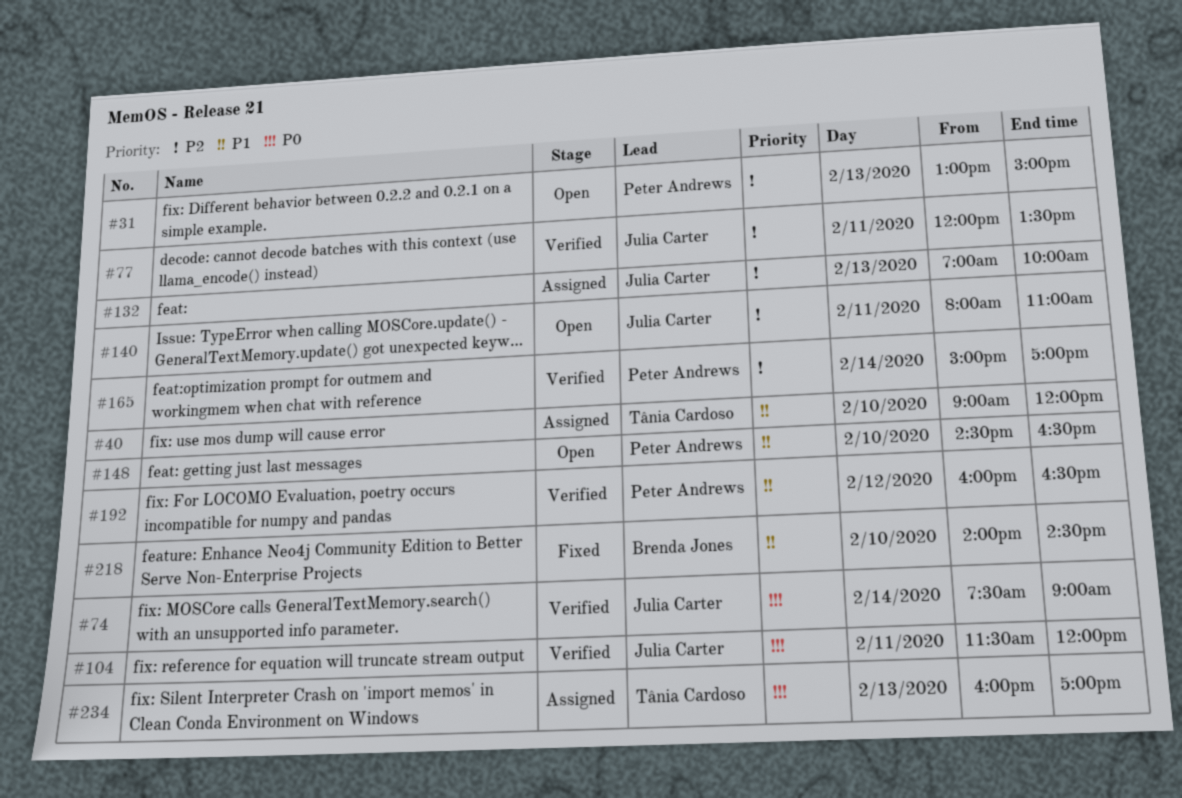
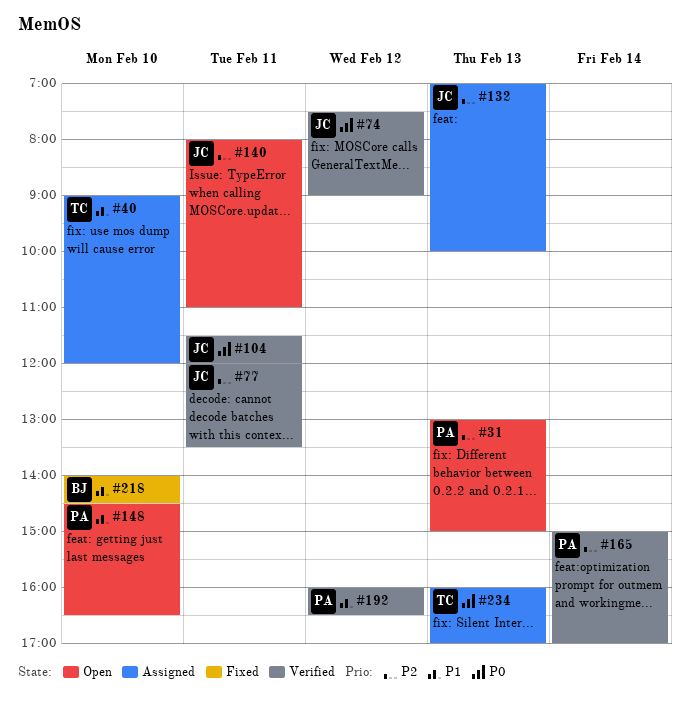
#74, day: Feb 14 -> Feb 12

